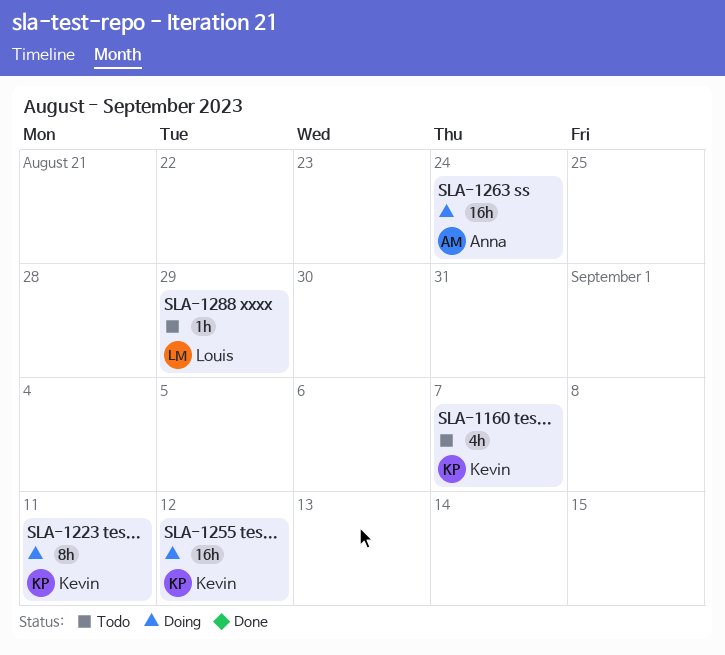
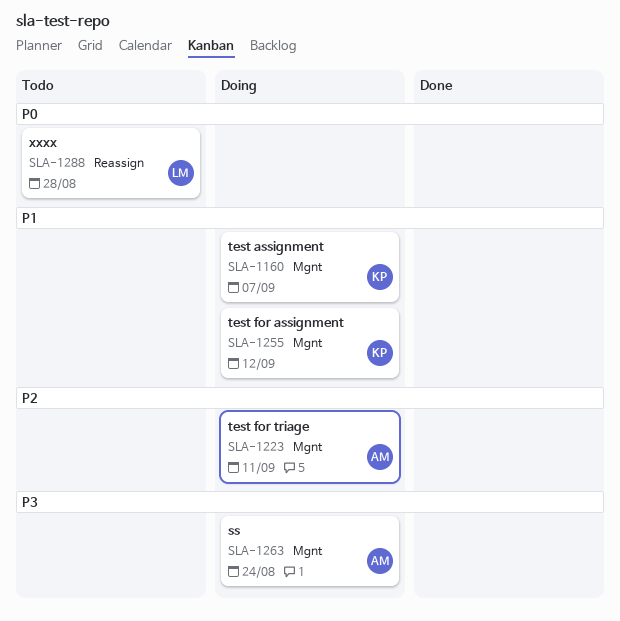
SLA-1160, status: Todo -> Doing
SLA-1223, owner: Kevin -> Anna
SLA-1288, due: Aug 29 -> Aug 28

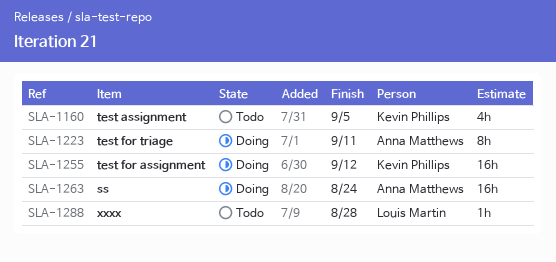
SLA-1160, status: Doing -> Todo
SLA-1160, due: Sep 7 -> Sep 5

